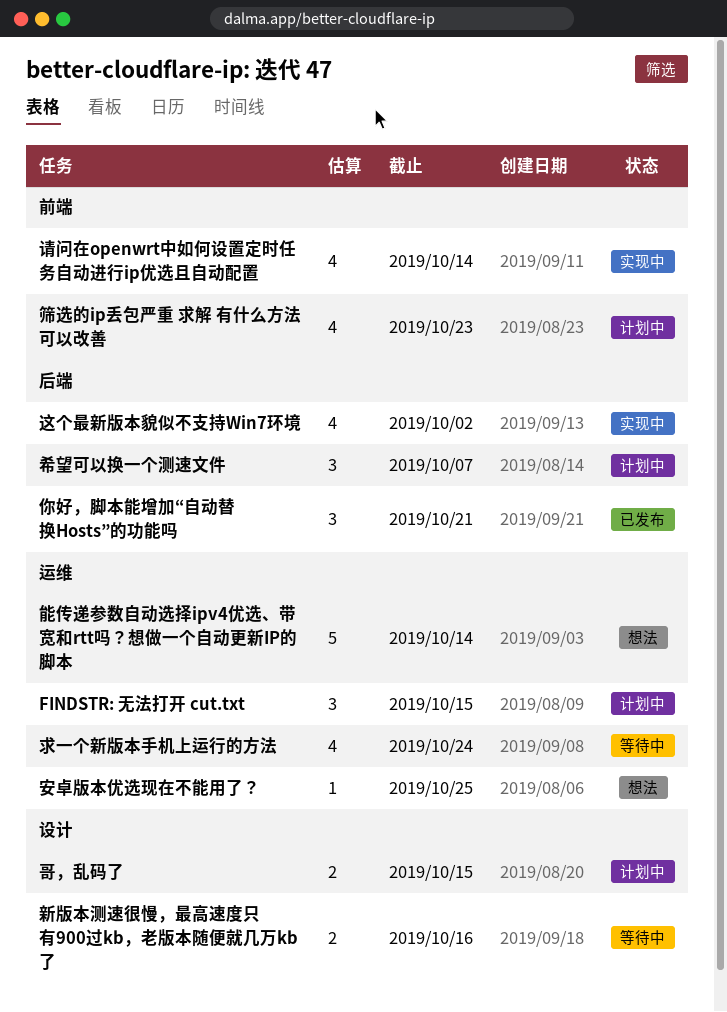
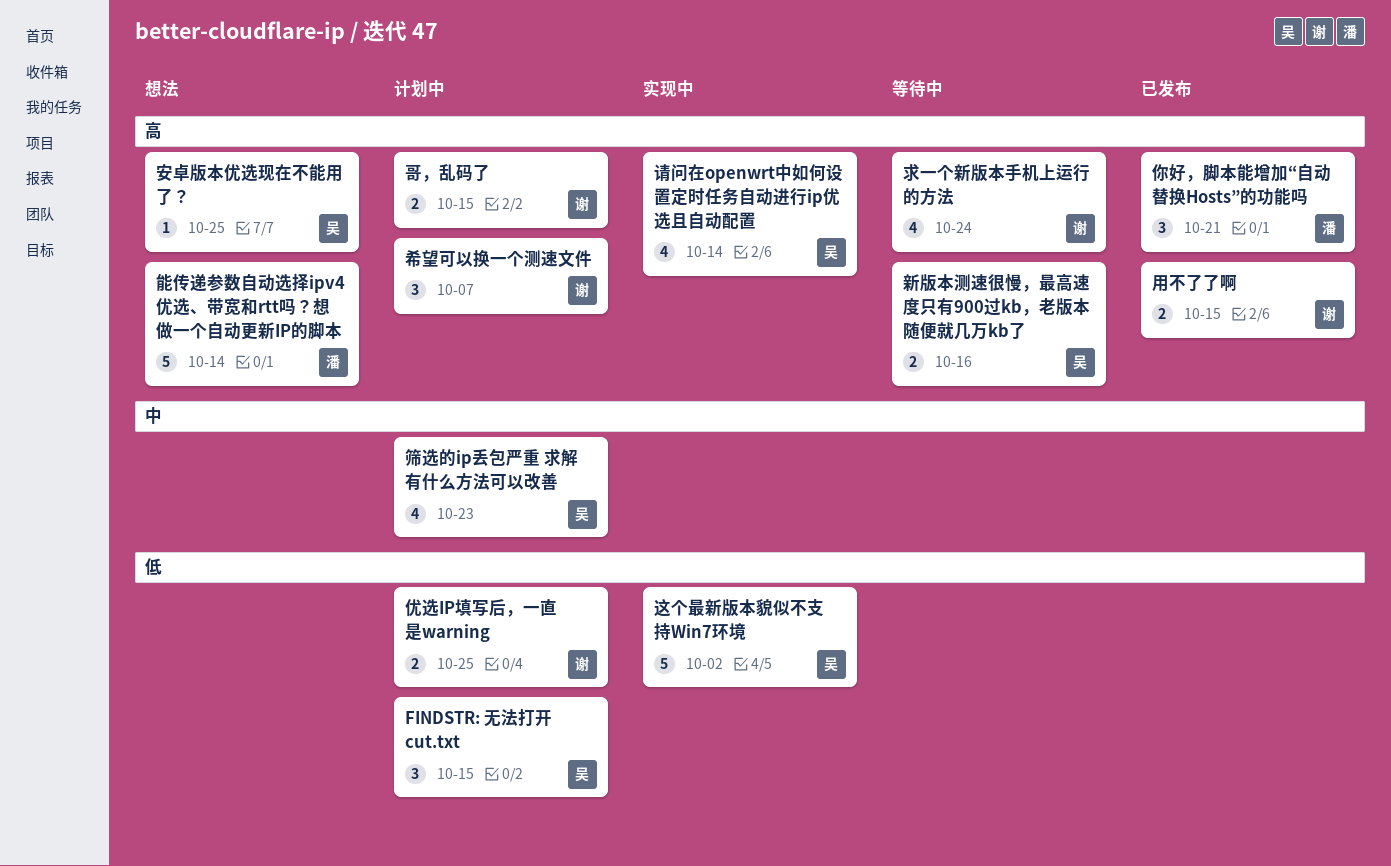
优选IP填写后，一直是warning: none -> present
用不了了啊: none -> present
这个最新版本貌似不支持Win7环境, estimate: 4 -> 5

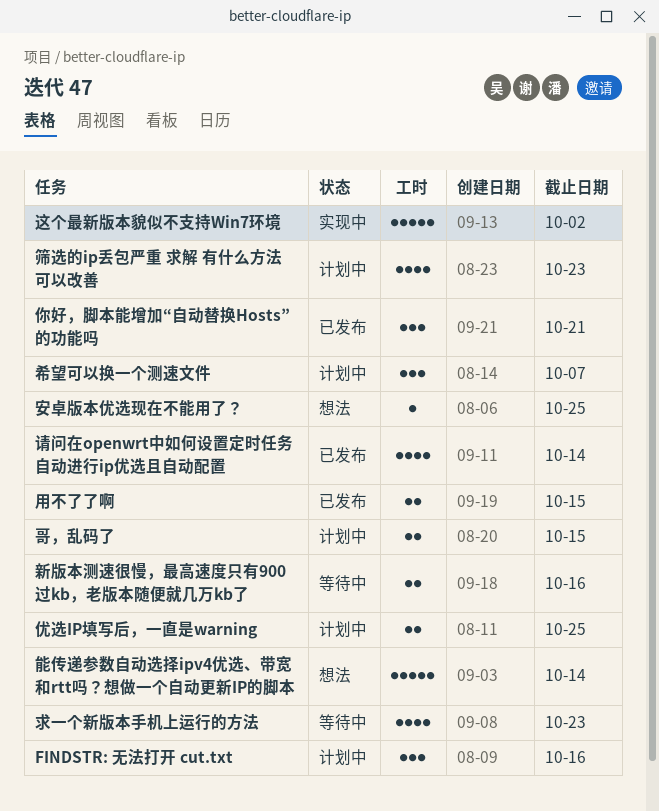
FINDSTR: 无法打开 cut.txt, due: Oct 15 -> Oct 16
求一个新版本手机上运行的方法, due: Oct 24 -> Oct 23
请问在openwrt中如何设置定时任务自动进行ip优选且自动配置, status: 实现中 -> 已发布

